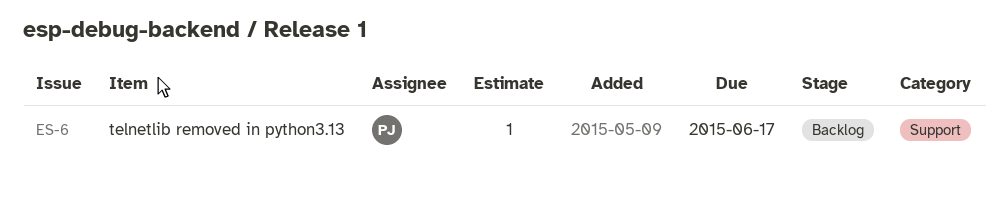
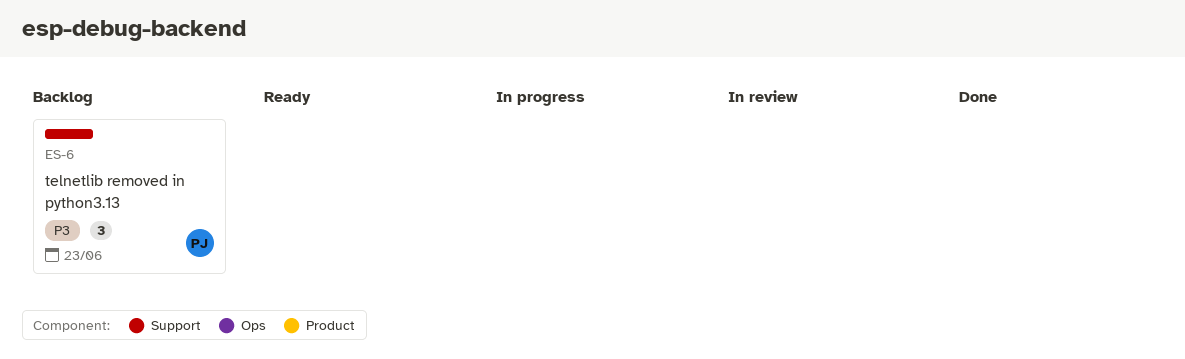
ES-6, estimate: 1 -> 3
ES-6, due: Jun 17 -> Jun 23

